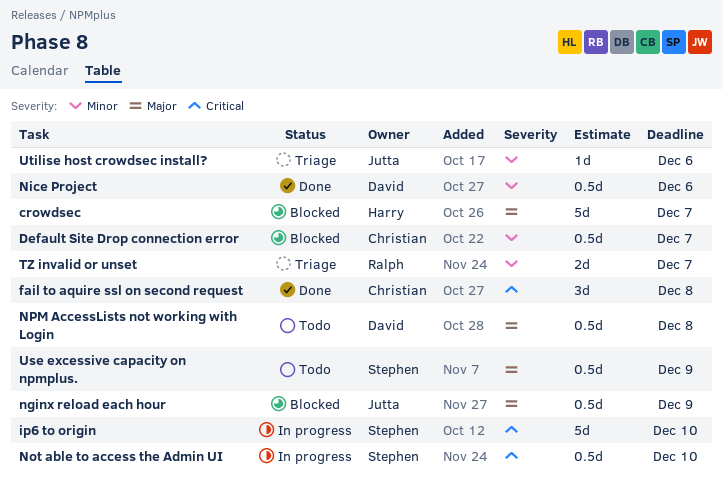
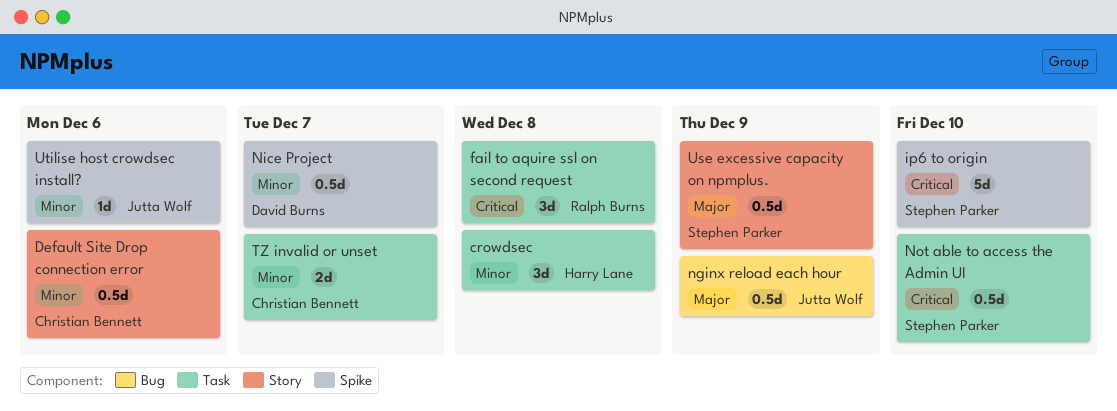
crowdsec, priority: Major -> Minor
crowdsec, estimate: 5d -> 3d
crowdsec, due: Dec 7 -> Dec 8
Default Site Drop connection error, due: Dec 7 -> Dec 6
fail to aquire ssl on second request, owner: Christian Bennett -> Ralph Burns
Nice Project, due: Dec 6 -> Dec 7
NPM AccessLists not working with Login: present -> none
TZ invalid or unset, owner: Ralph Burns -> Christian Bennett

